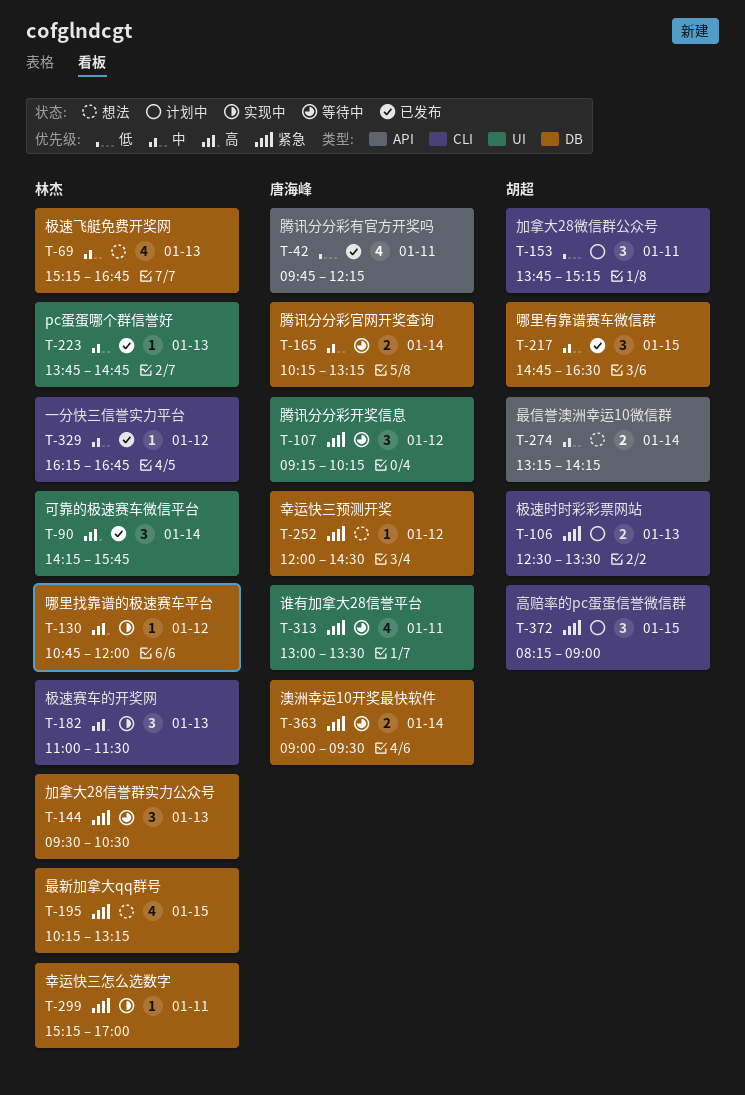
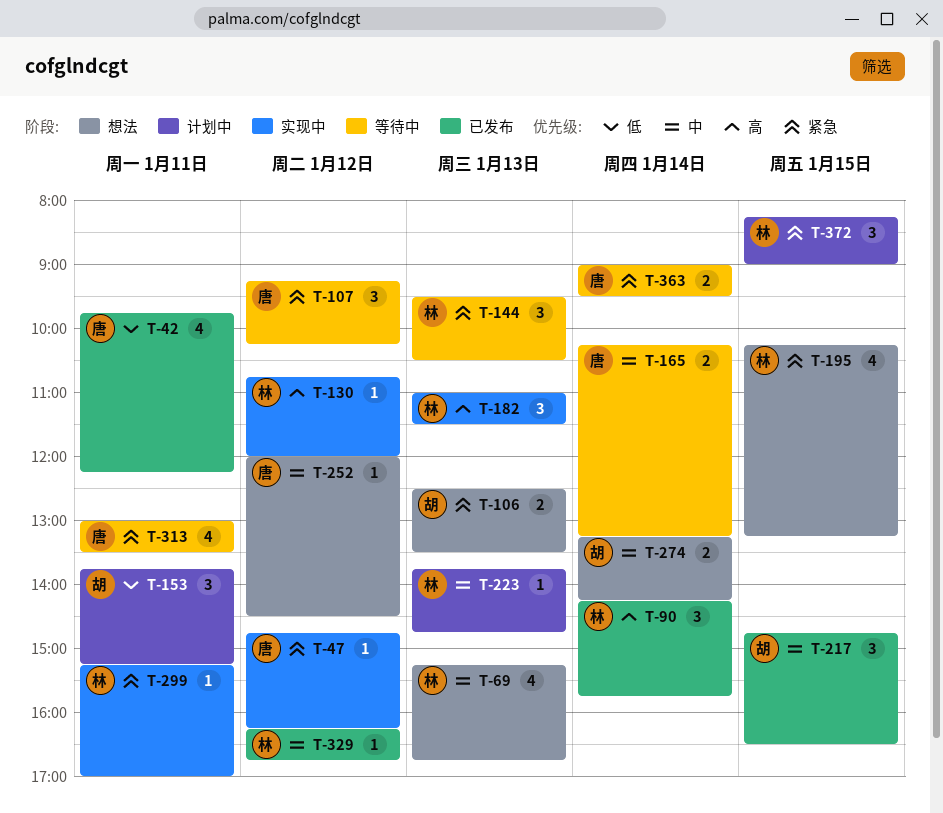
T-47: none -> present
T-106, status: 计划中 -> 想法
T-223, status: 已发布 -> 计划中
T-252, priority: 紧急 -> 中
T-372, owner: 胡超 -> 林杰

